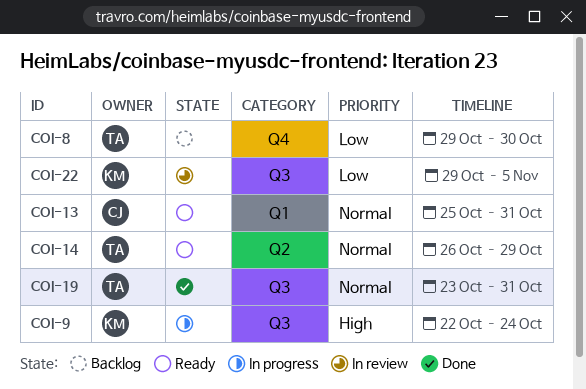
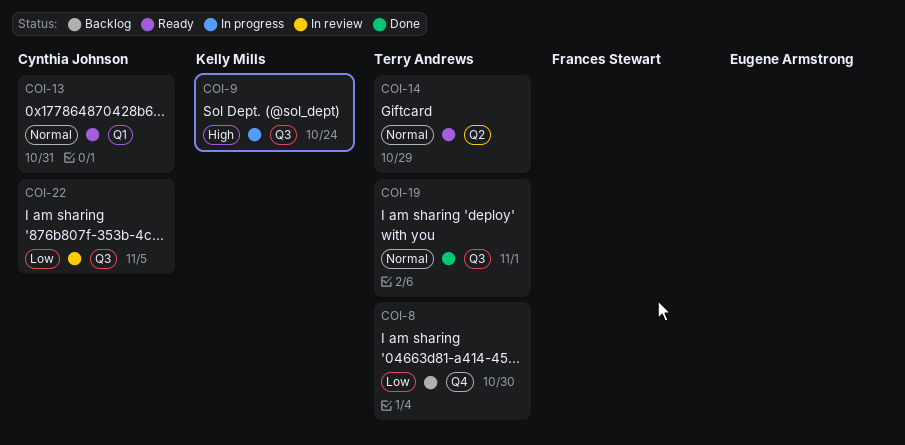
COI-19, due: Oct 31 -> Nov 1
COI-22, owner: Kelly Mills -> Cynthia Johnson

